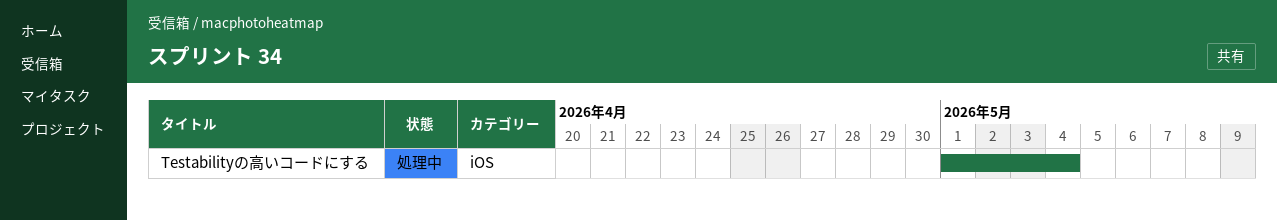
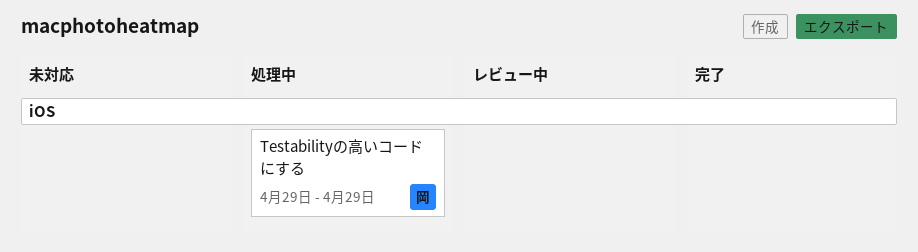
Testabilityの高いコードにする, start: May 1 -> Apr 29
Testabilityの高いコードにする, due: May 4 -> Apr 29

